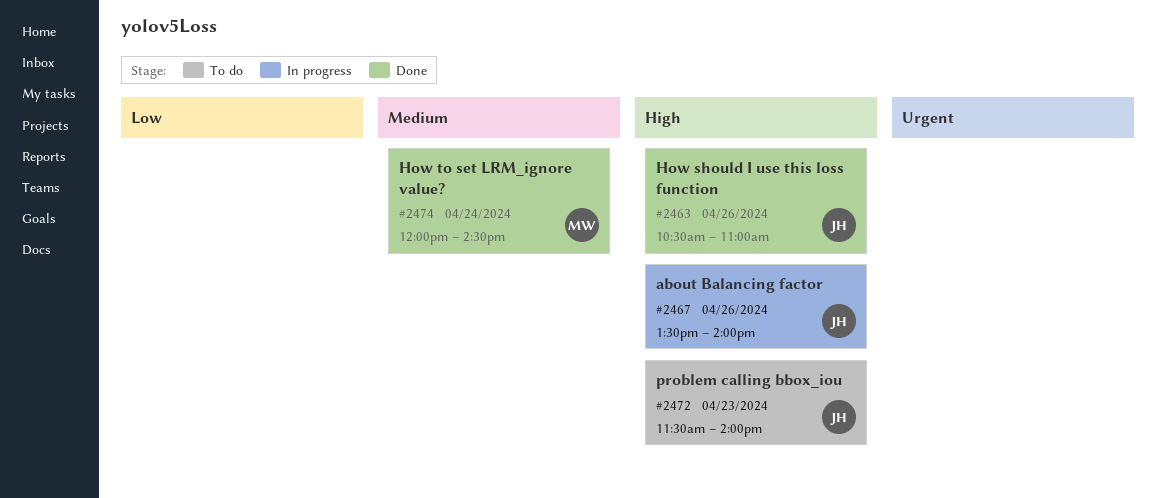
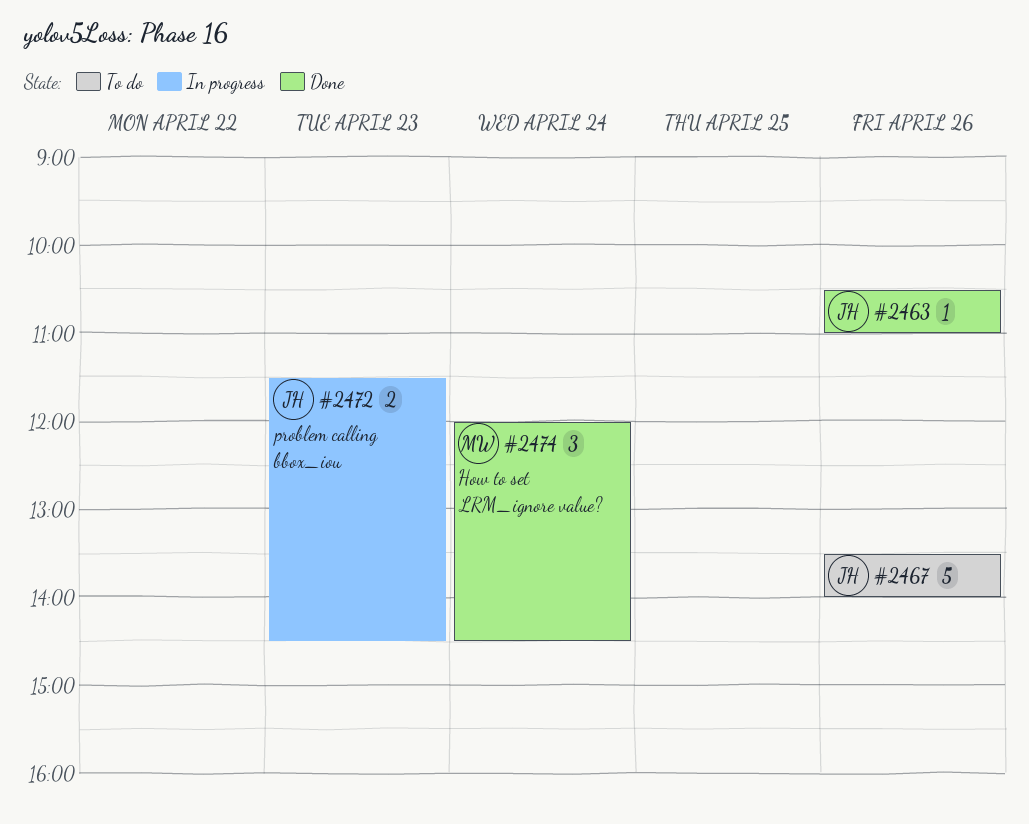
#2467, status: In progress -> To do
#2472, status: To do -> In progress
#2472, ends: 14:00 -> 14:30

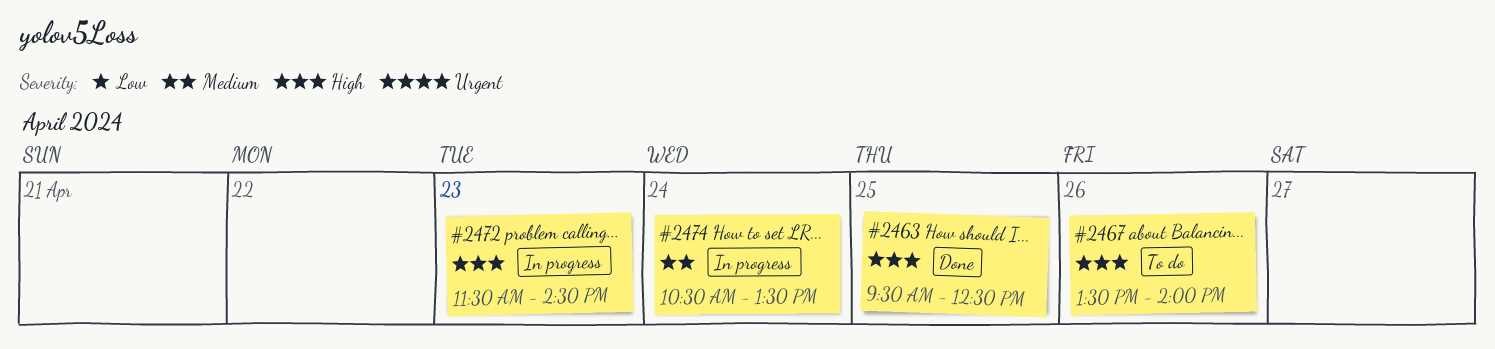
#2463, day: Apr 26 -> Apr 25
#2463, begins: 10:30 -> 09:30
#2463, ends: 11:00 -> 12:30
#2474, status: Done -> In progress
#2474, begins: 12:00 -> 10:30
#2474, ends: 14:30 -> 13:30

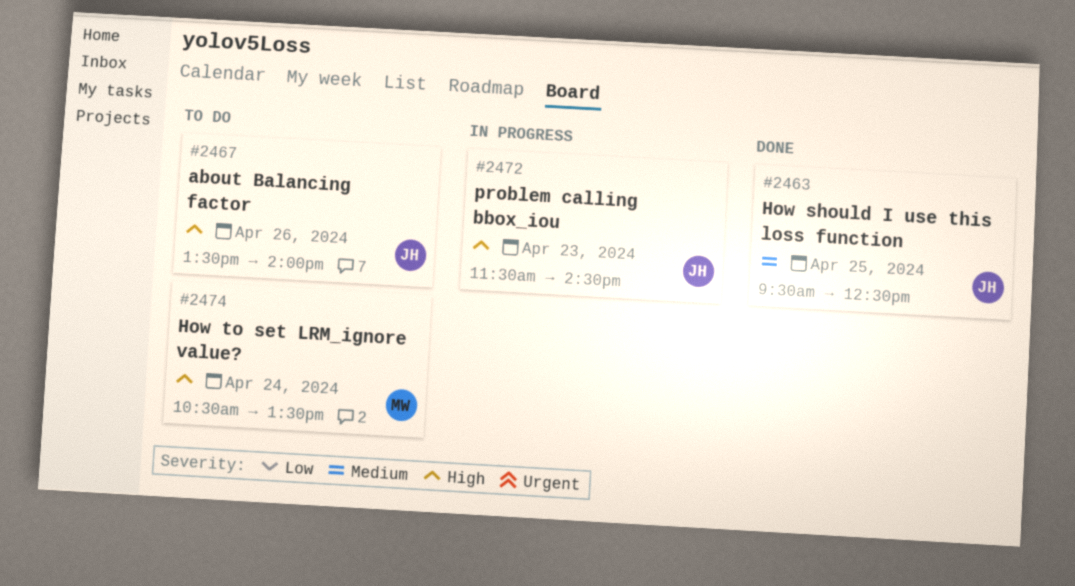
#2463, priority: High -> Medium
#2474, status: In progress -> To do
#2474, priority: Medium -> High

